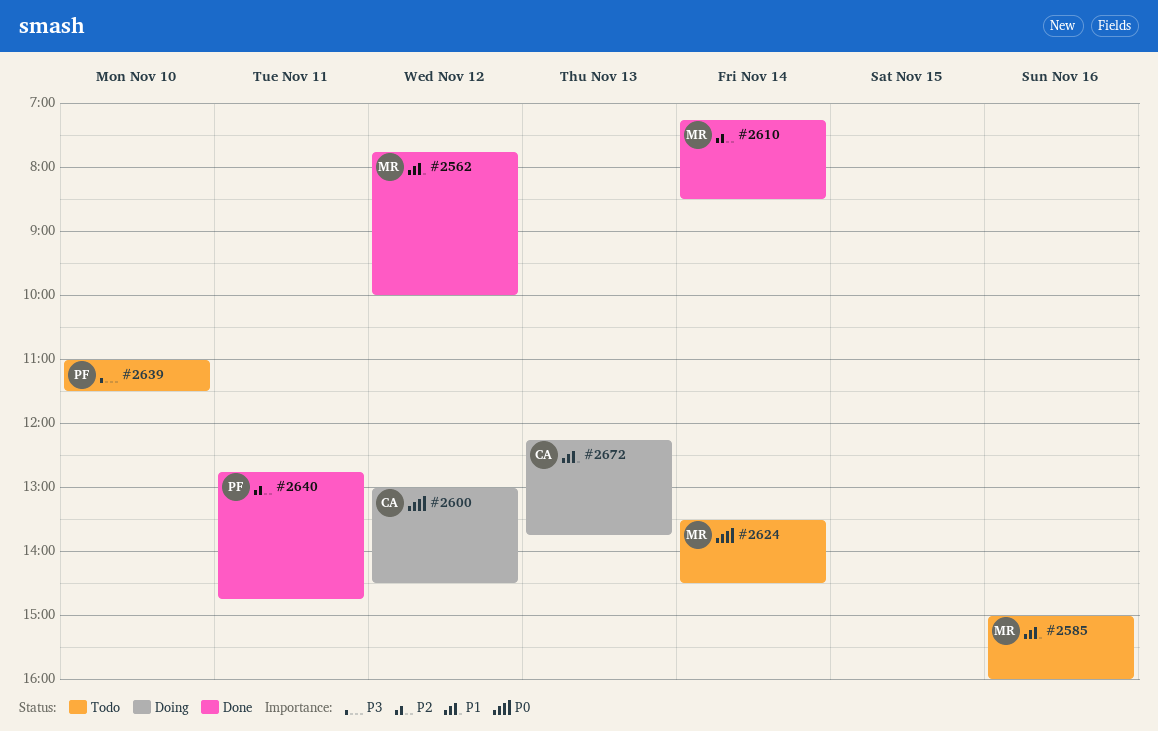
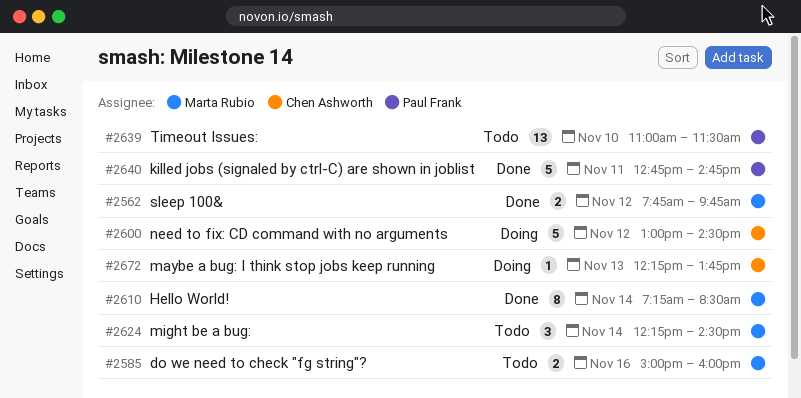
#2562, ends: 10:00 -> 09:45
#2624, begins: 13:30 -> 12:15

